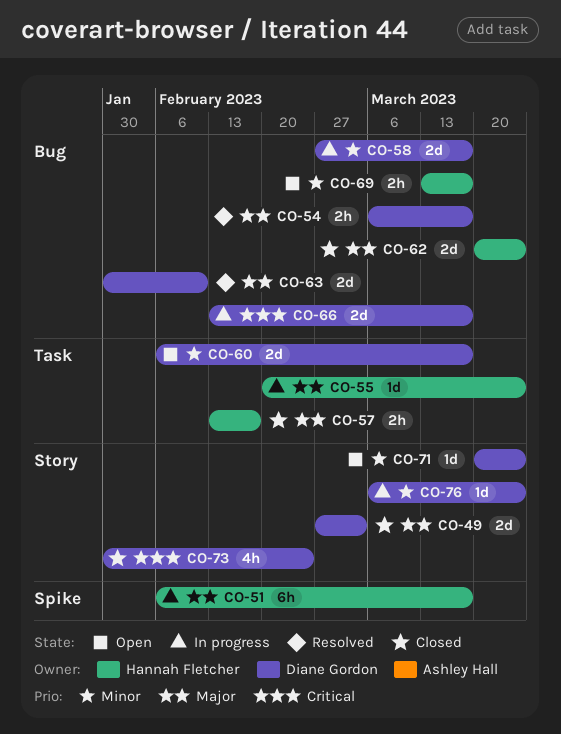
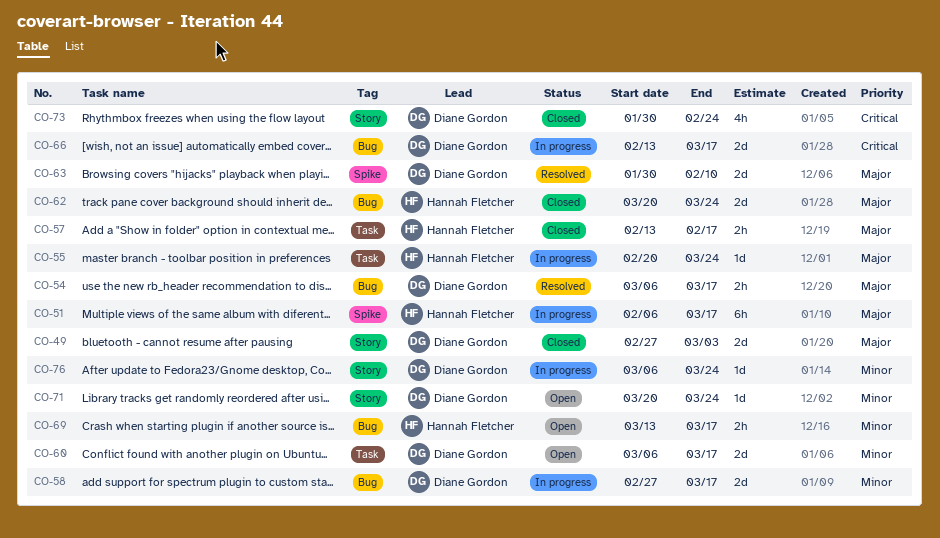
CO-60, start: Feb 6 -> Mar 6
CO-63, label: Bug -> Spike

